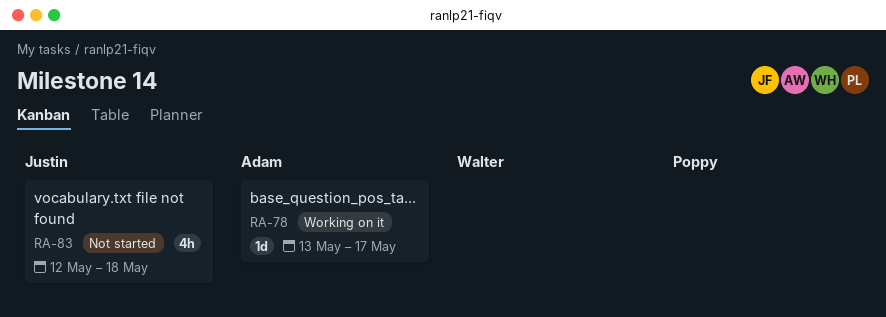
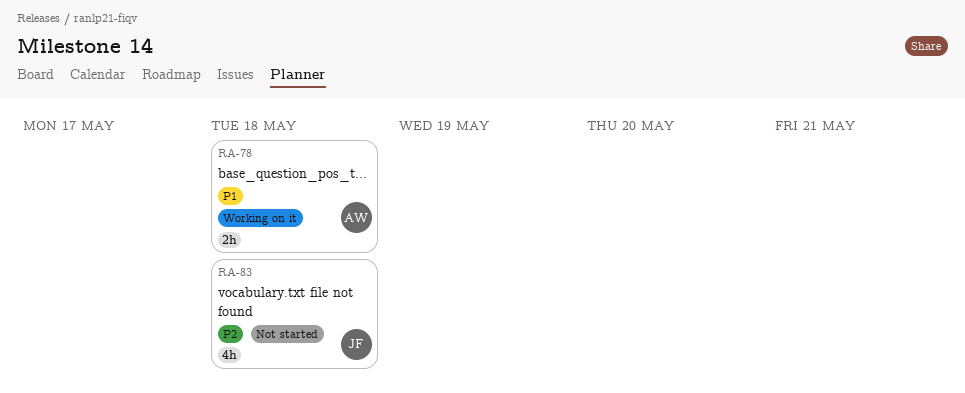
RA-78, estimate: 1d -> 2h
RA-78, due: May 17 -> May 18

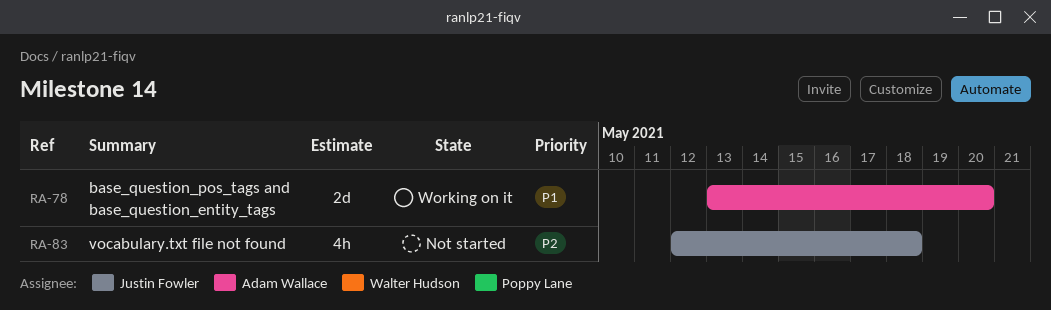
RA-78, estimate: 2h -> 2d
RA-78, due: May 18 -> May 20

